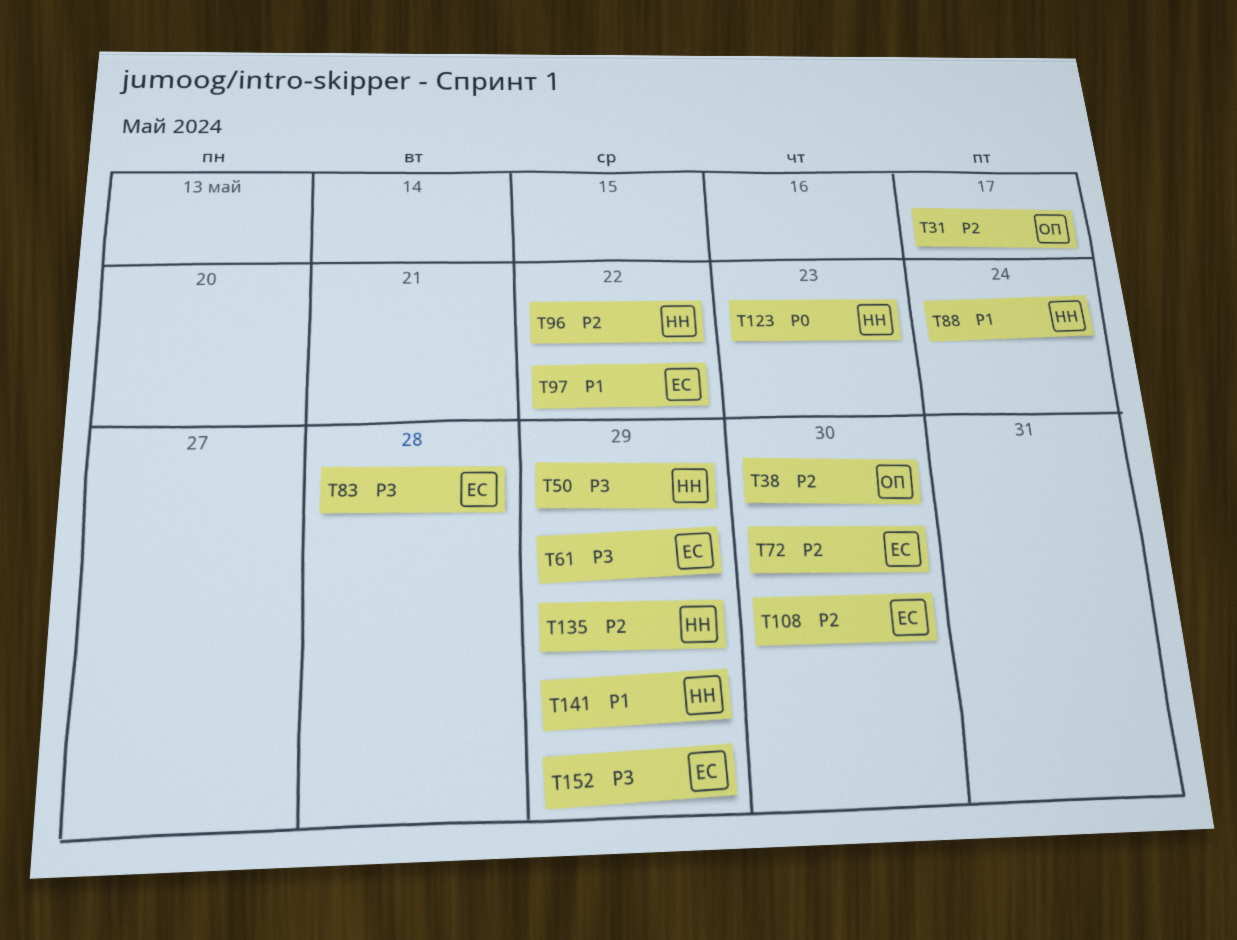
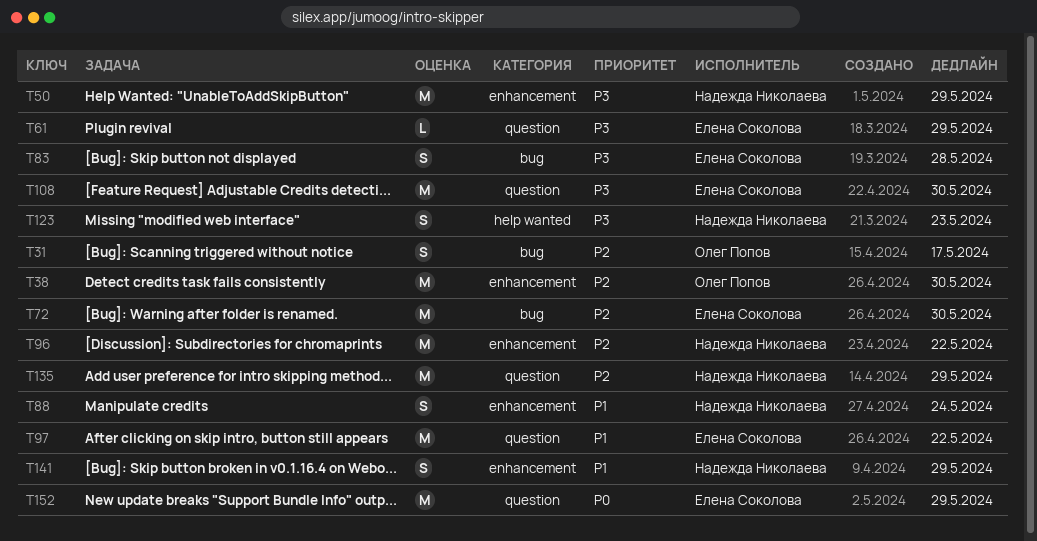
T108, priority: P2 -> P3
T123, priority: P0 -> P3
T152, priority: P3 -> P0

